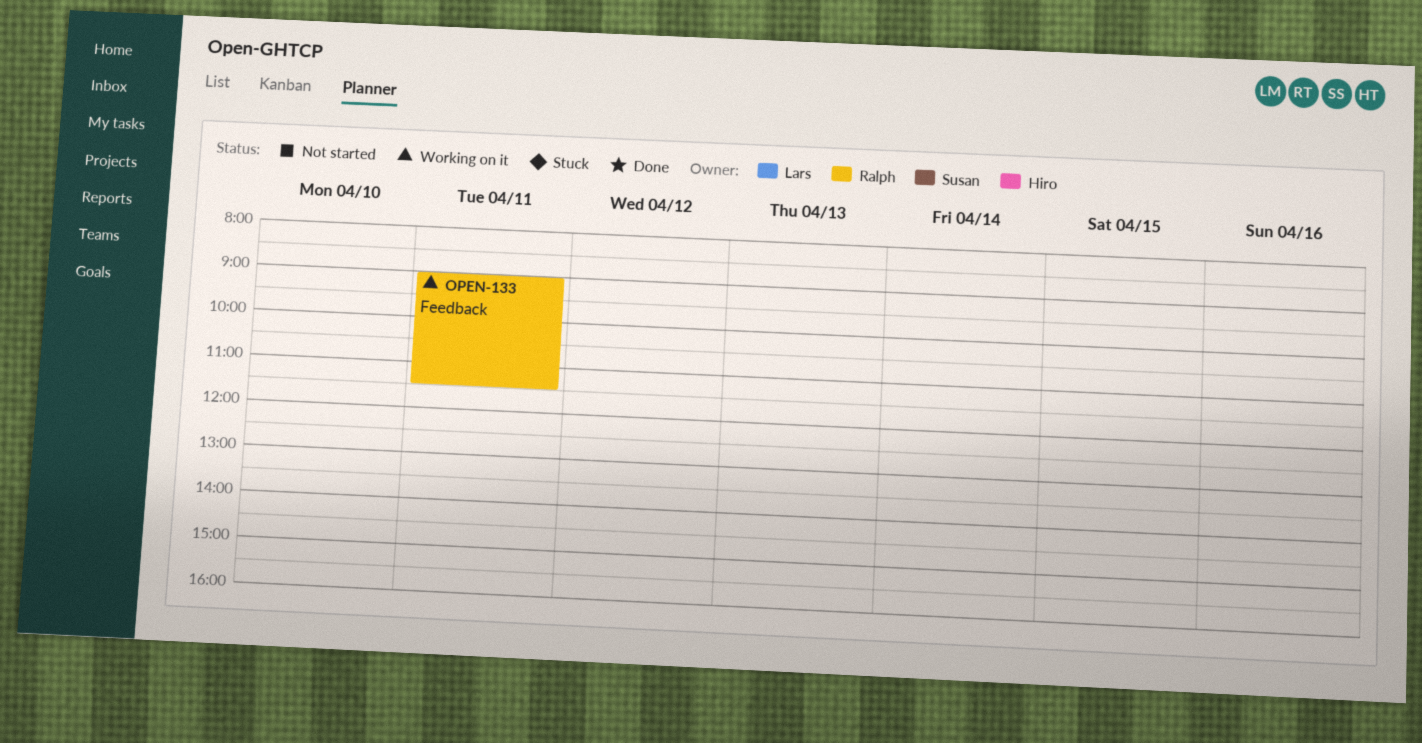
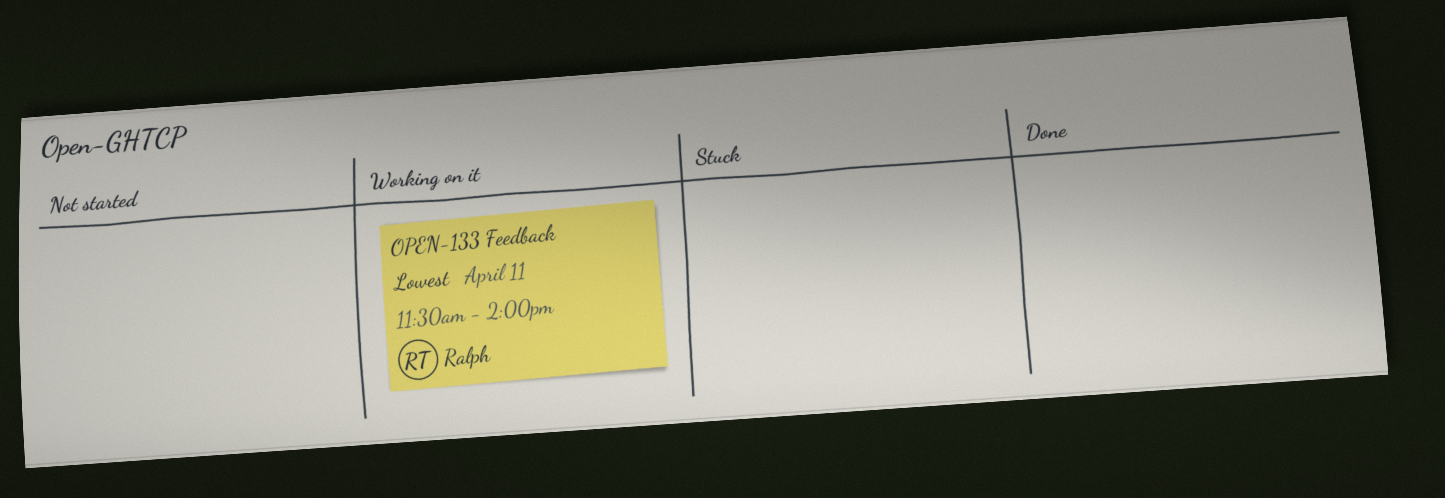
OPEN-133, begins: 09:00 -> 11:30
OPEN-133, ends: 11:30 -> 14:00

